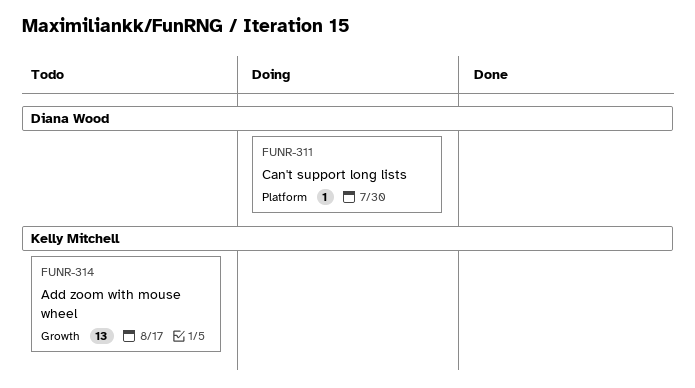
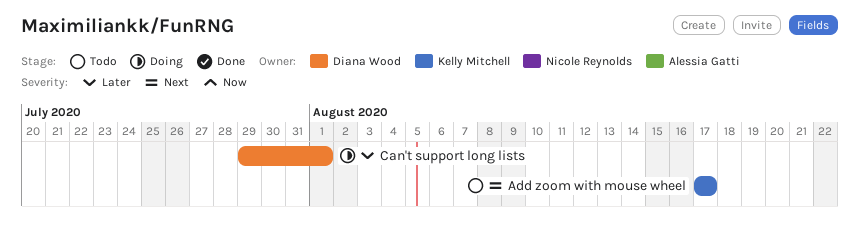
Can't support long lists, due: Jul 30 -> Aug 1

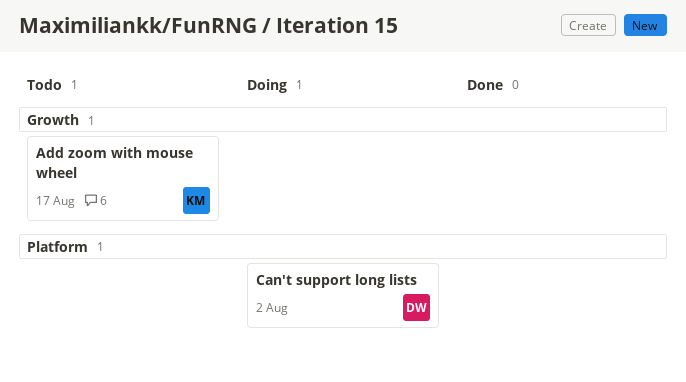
Can't support long lists, due: Aug 1 -> Aug 2

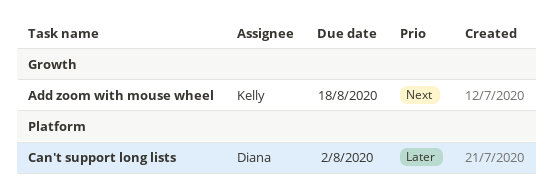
Add zoom with mouse wheel, due: Aug 17 -> Aug 18

